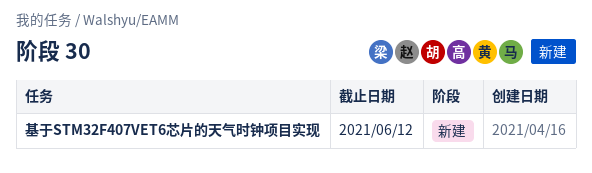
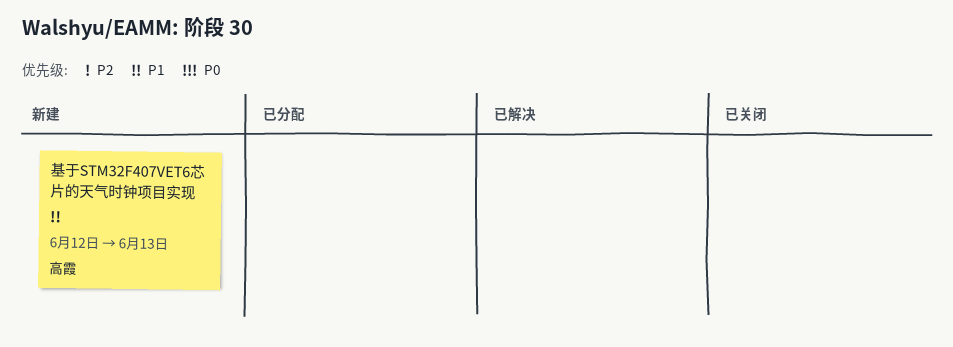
基于STM32F407VET6芯片的天气时钟项目实现, due: Jun 12 -> Jun 13

